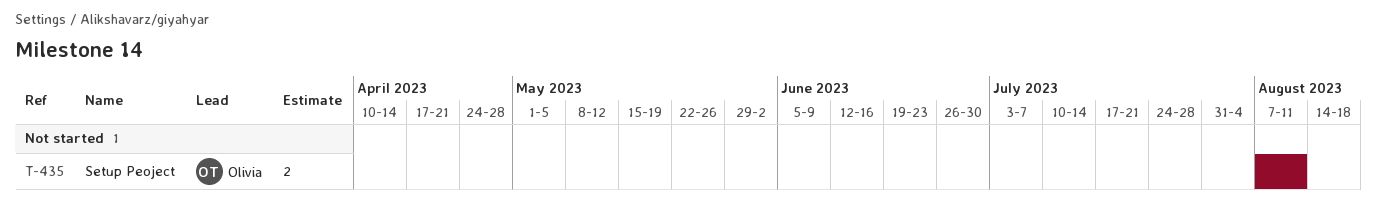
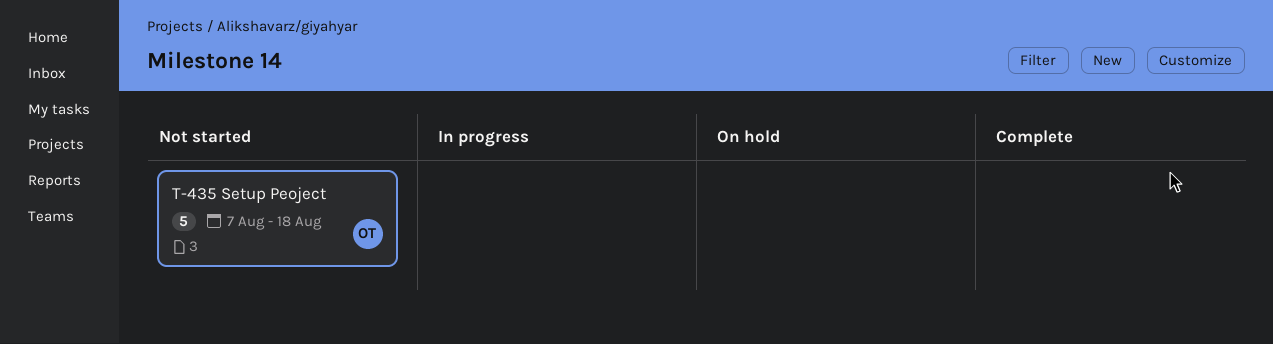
T-435, estimate: 2 -> 5
T-435, due: Aug 11 -> Aug 18

